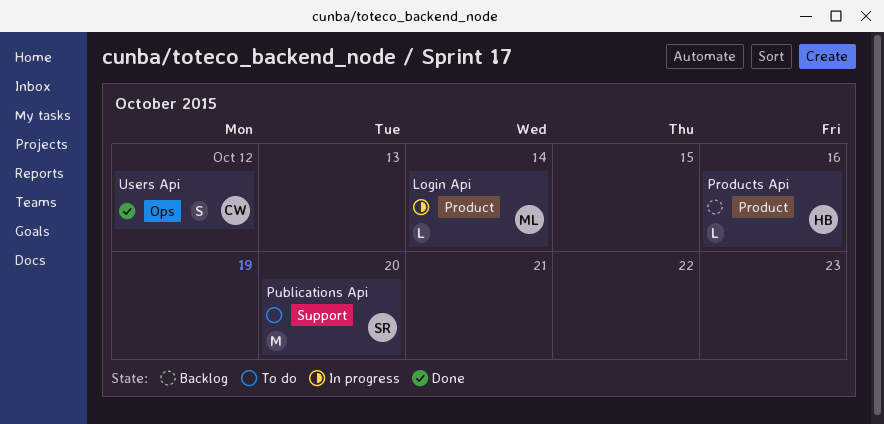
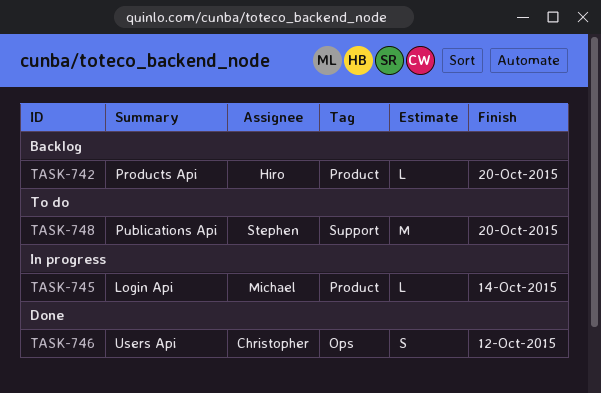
Products Api, due: Oct 16 -> Oct 20

